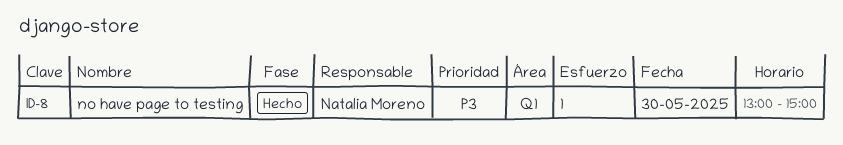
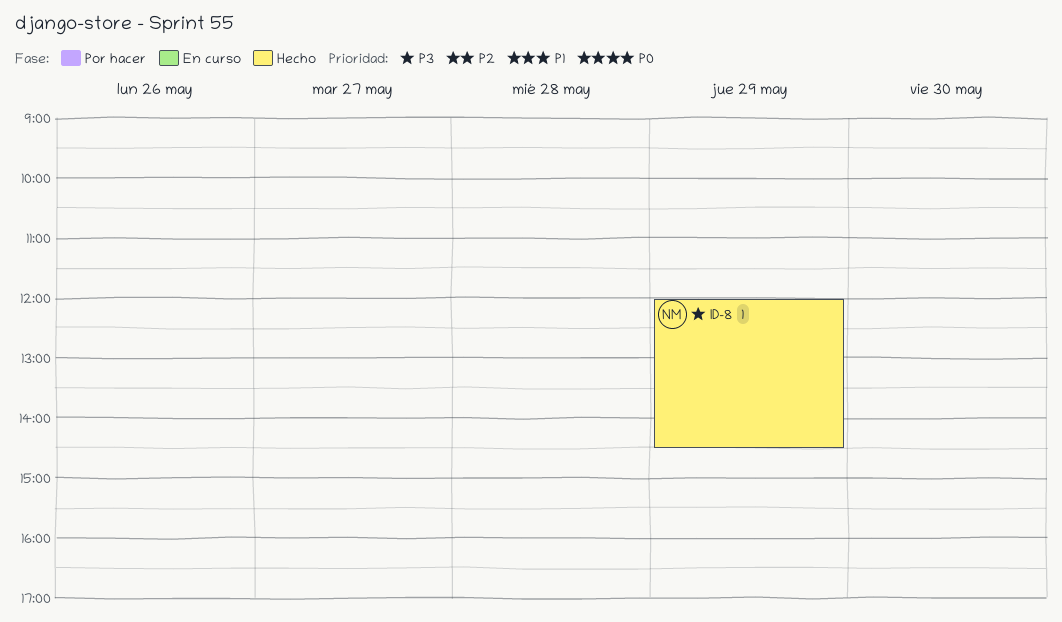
ID-8, day: May 30 -> May 29
ID-8, begins: 13:00 -> 12:00
ID-8, ends: 15:00 -> 14:30

